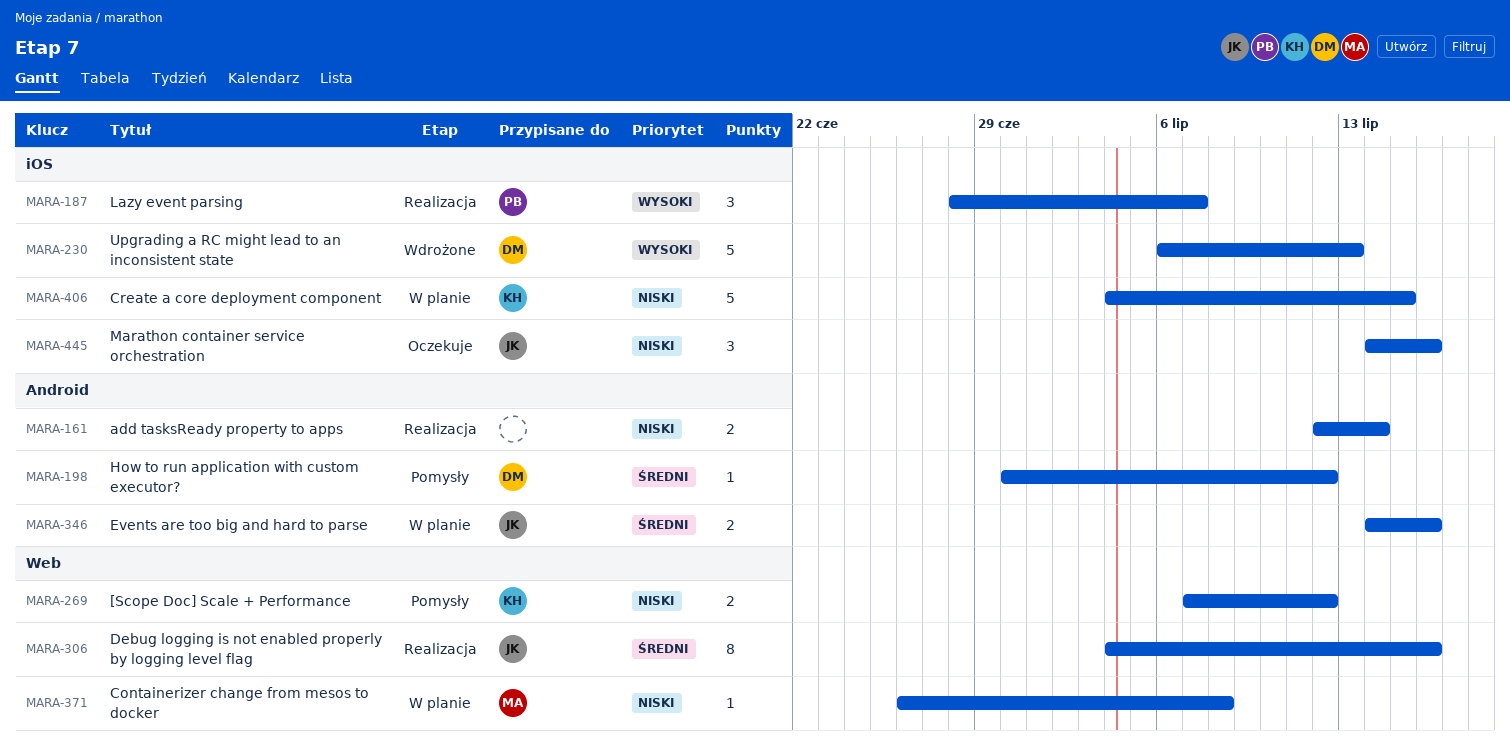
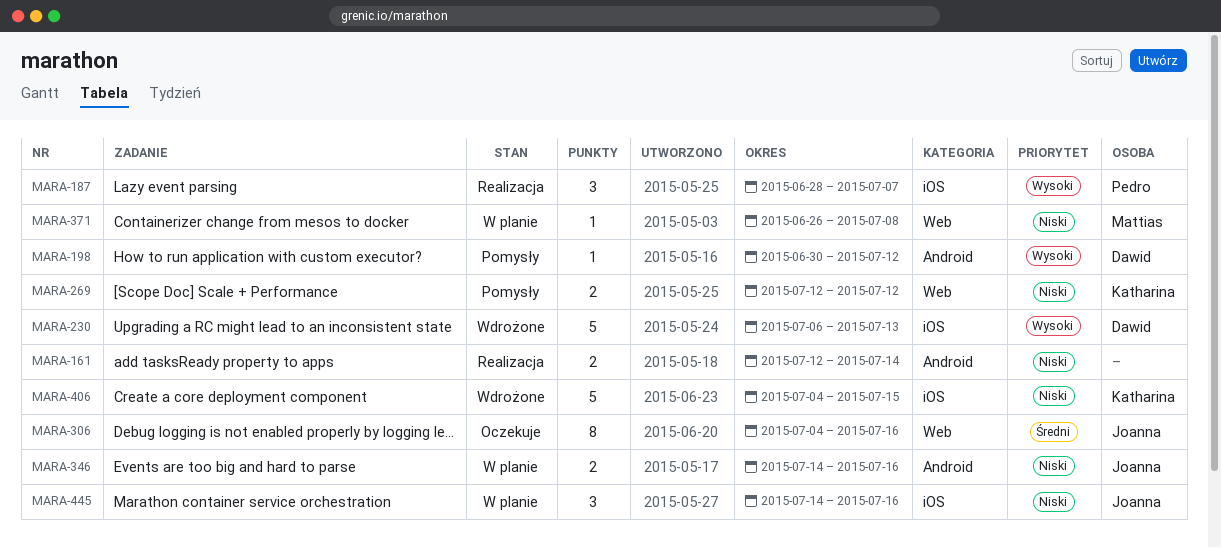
MARA-198, priority: Średni -> Wysoki
MARA-269, start: Jul 7 -> Jul 12
MARA-306, status: Realizacja -> Oczekuje
MARA-346, priority: Średni -> Niski
MARA-406, status: W planie -> Wdrożone
MARA-445, status: Oczekuje -> W planie

